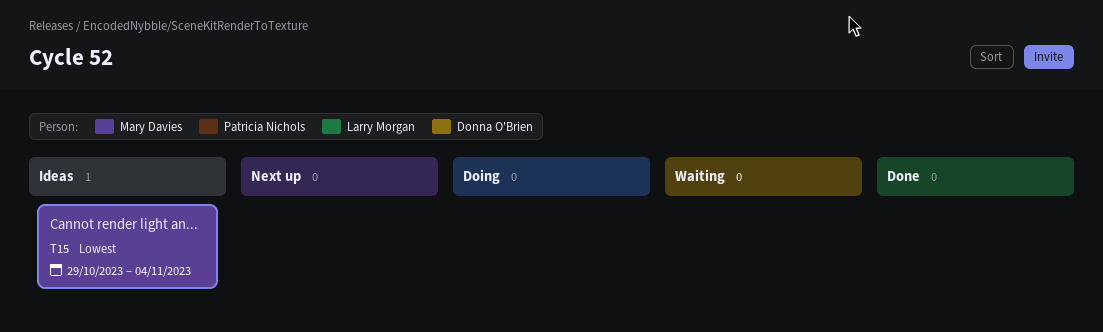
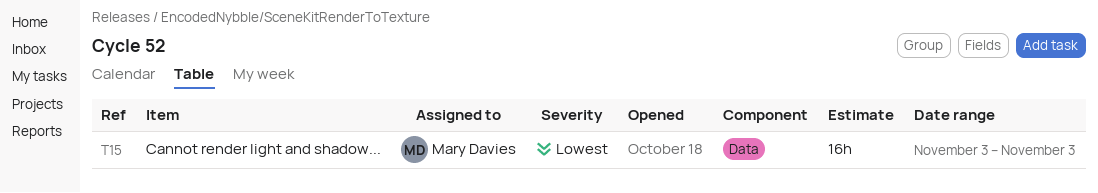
T15, start: Oct 29 -> Nov 3
T15, due: Nov 4 -> Nov 3

